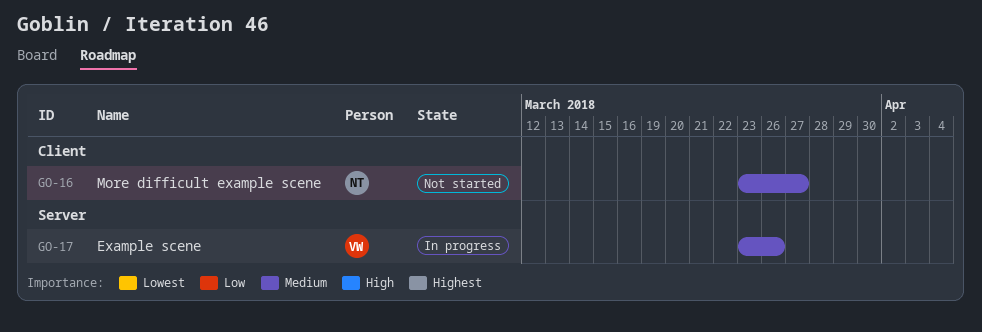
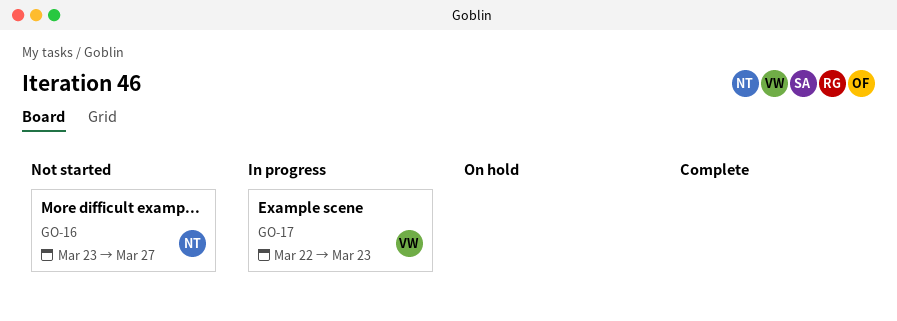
GO-17, start: Mar 23 -> Mar 22
GO-17, due: Mar 26 -> Mar 23

